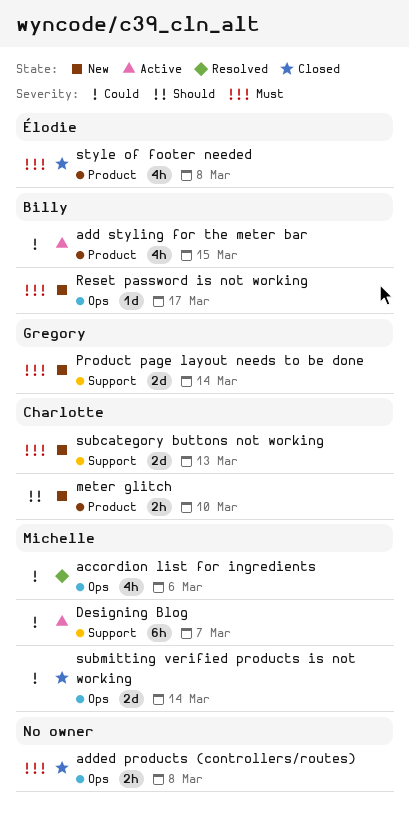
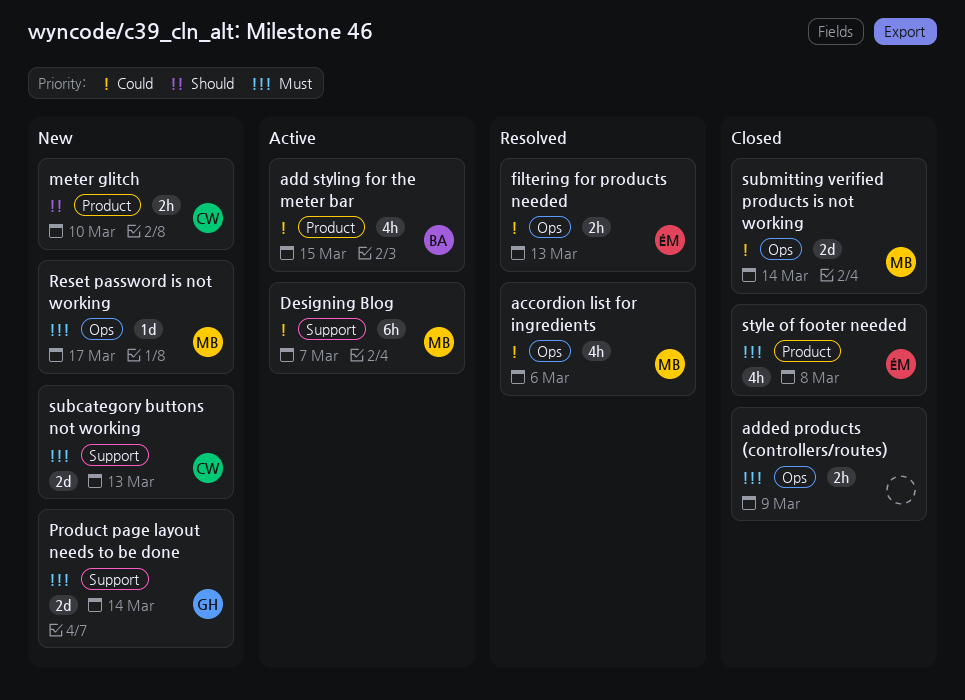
added products (controllers/routes), due: Mar 8 -> Mar 9
filtering for products needed: none -> present
Reset password is not working, owner: Billy -> Michelle

